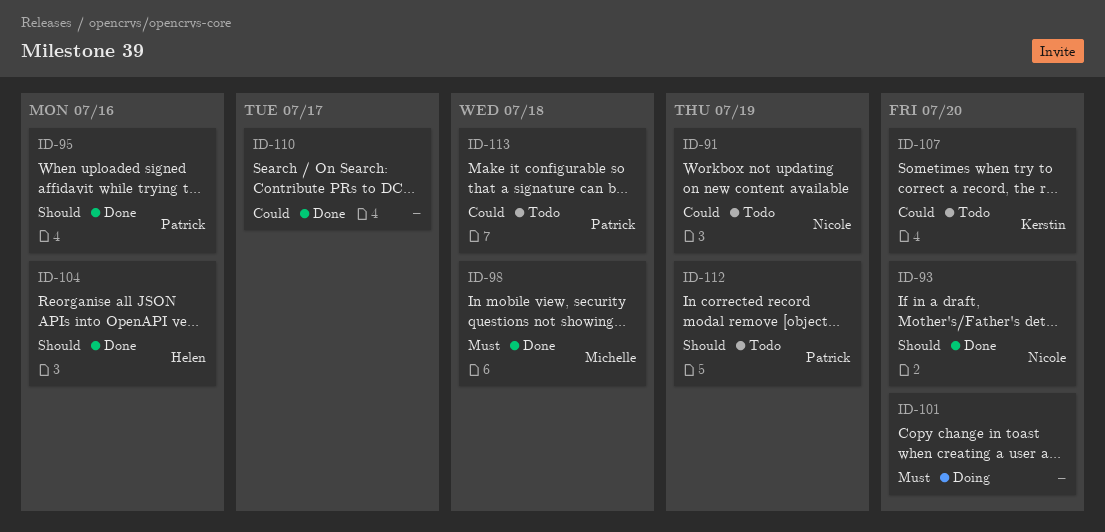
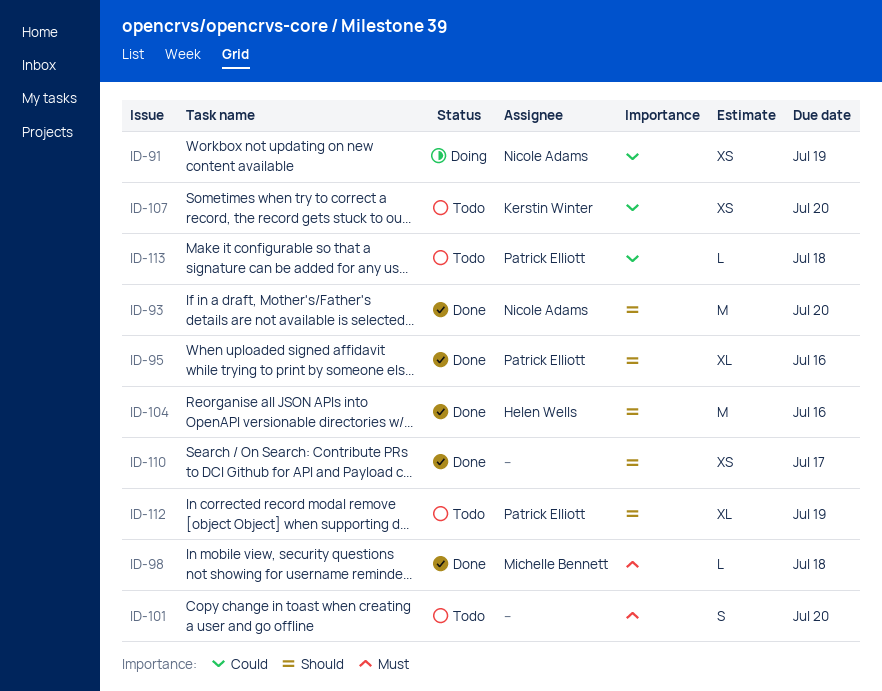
ID-91, status: Todo -> Doing
ID-101, status: Doing -> Todo
ID-110, priority: Could -> Should

